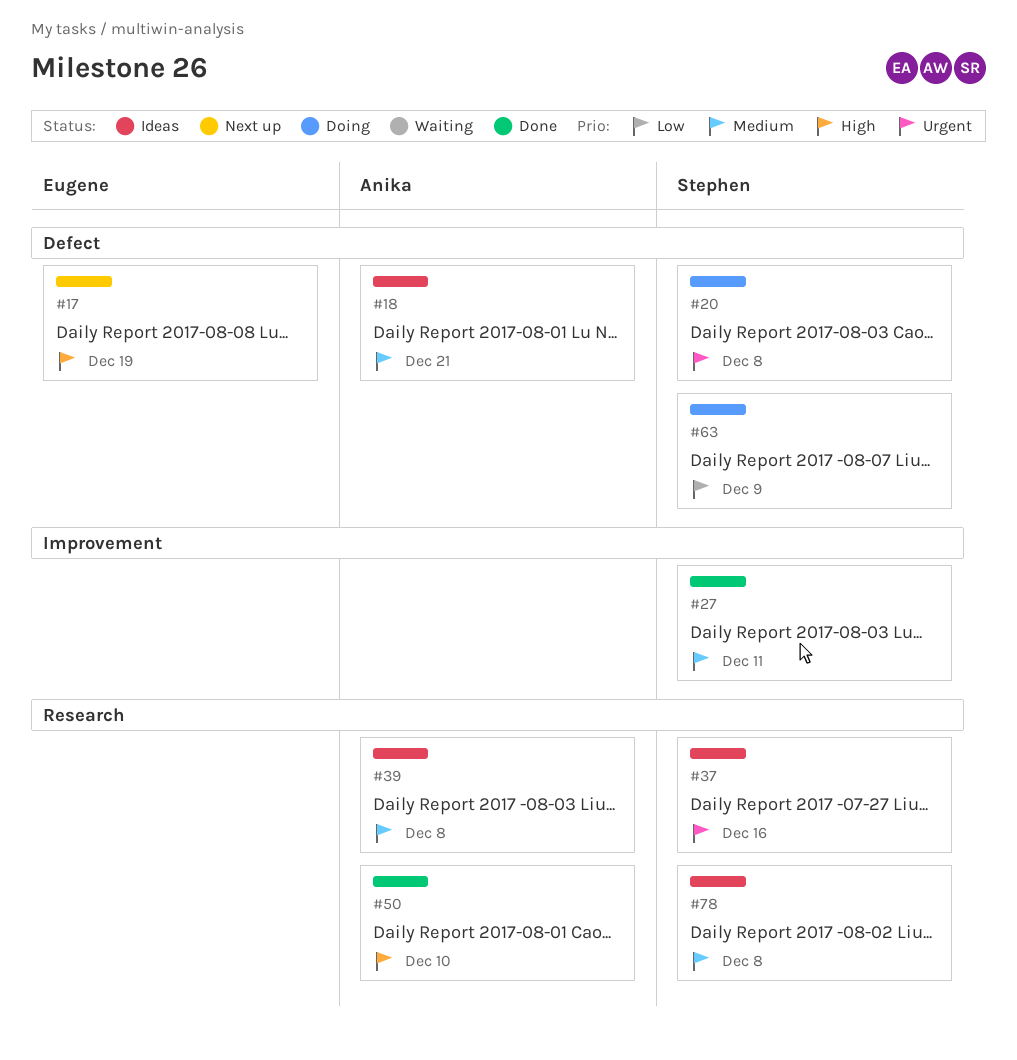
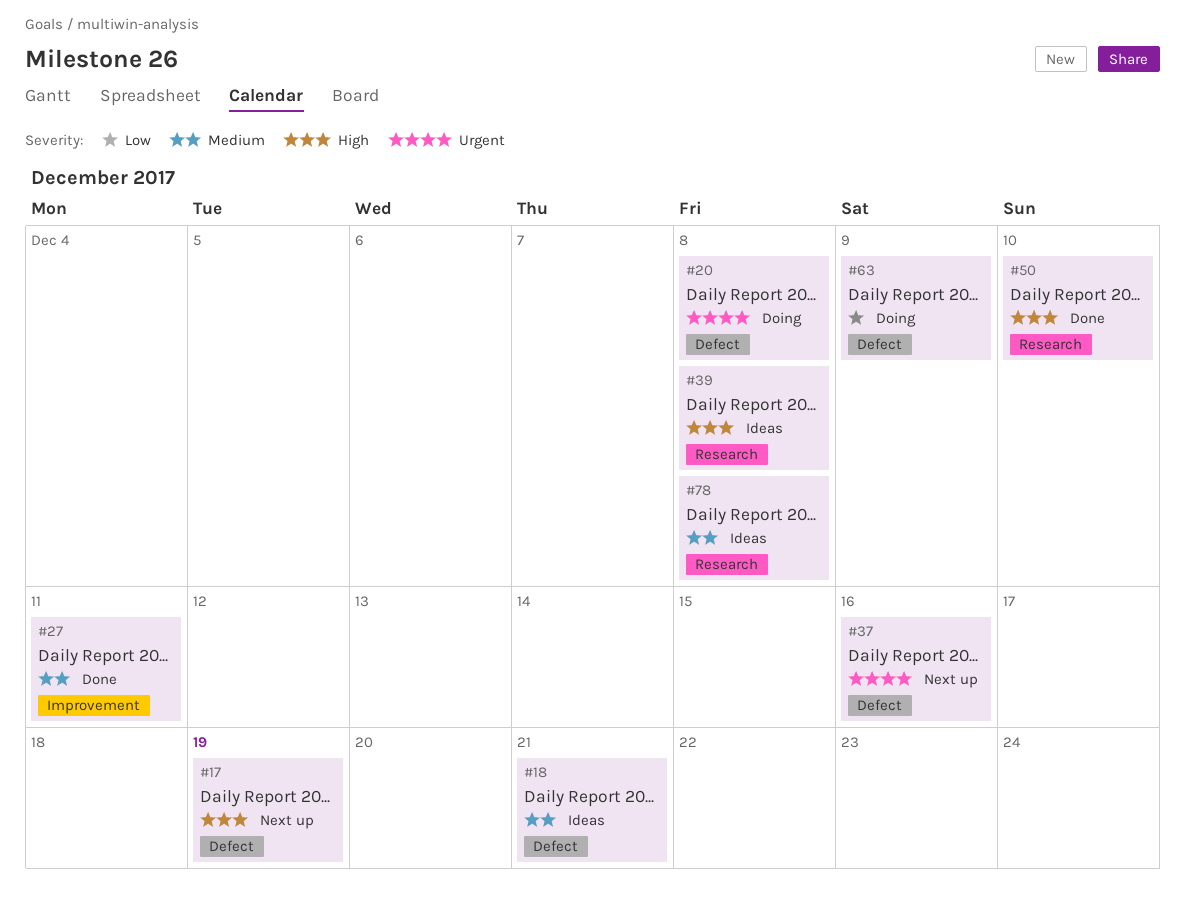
#37, status: Ideas -> Next up
#37, label: Research -> Defect
#39, priority: Medium -> High

